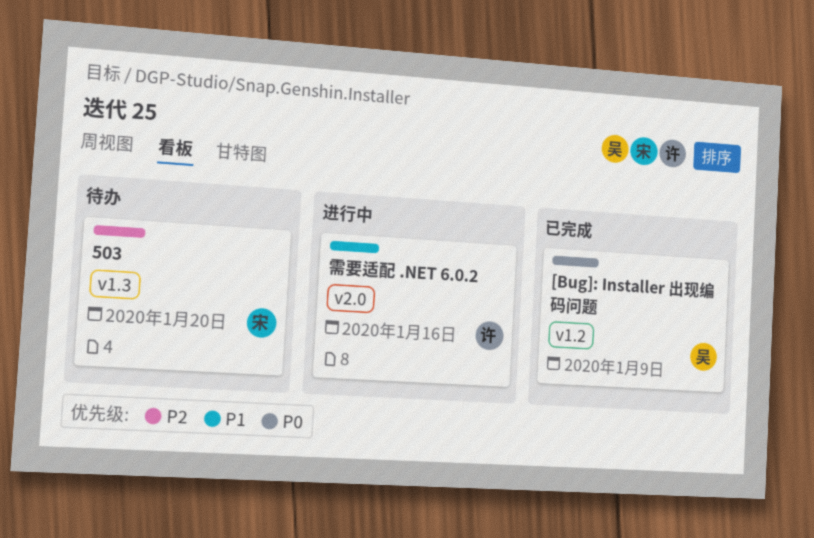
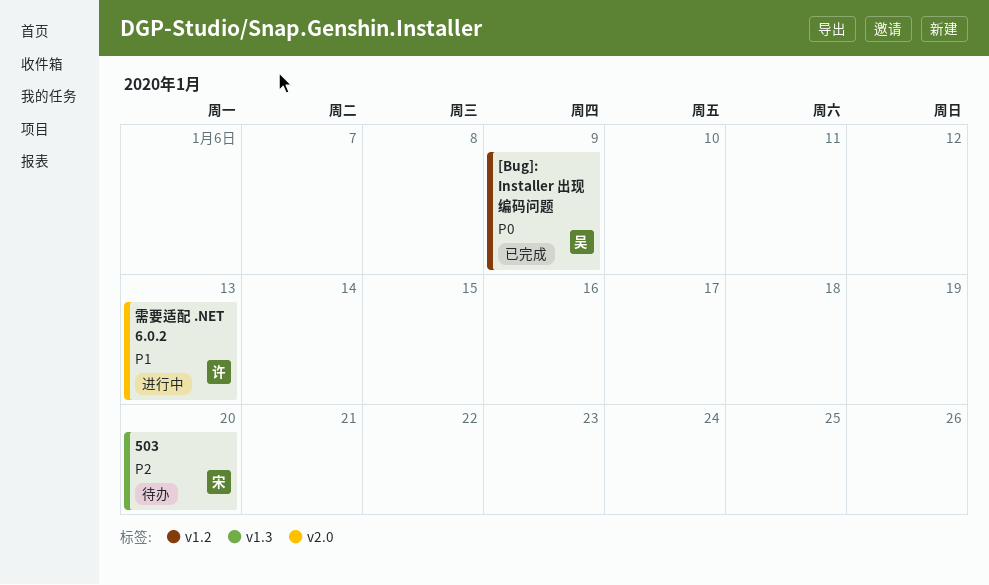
需要适配 .NET 6.0.2, due: Jan 16 -> Jan 13

